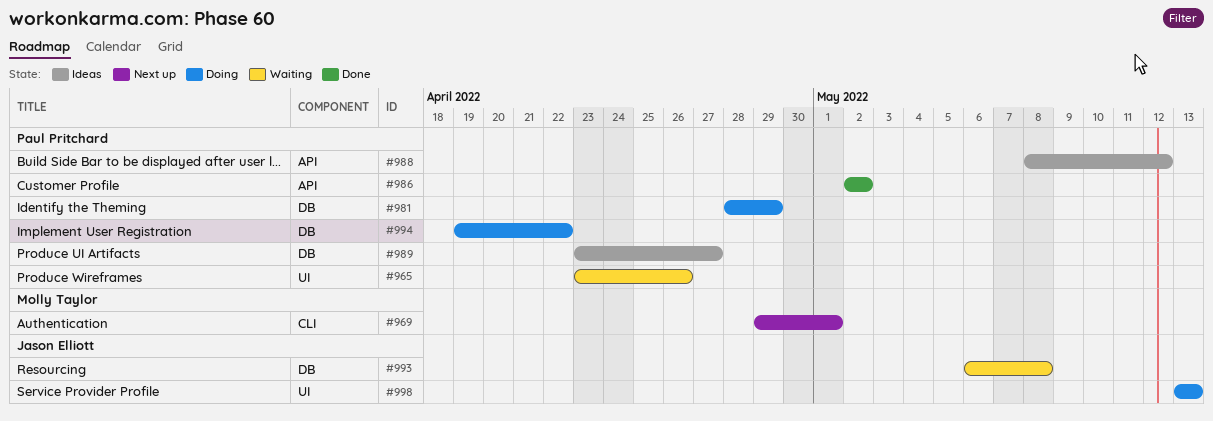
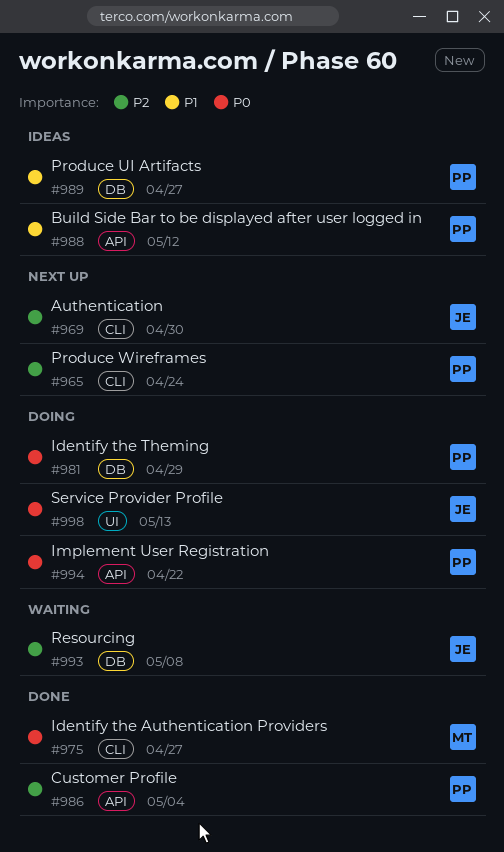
#965, status: Waiting -> Next up
#965, label: UI -> CLI
#965, due: Apr 26 -> Apr 24
#969, owner: Molly Taylor -> Jason Elliott
#969, due: May 1 -> Apr 30
#975: none -> present
#986, due: May 2 -> May 4
#994, label: DB -> API

